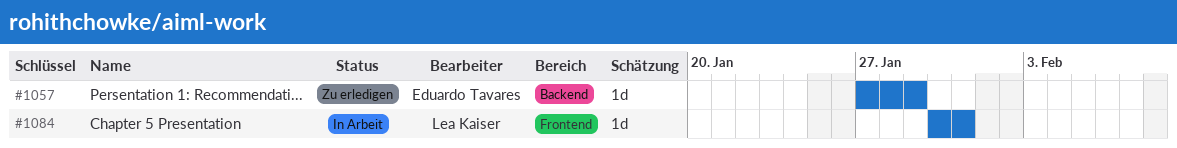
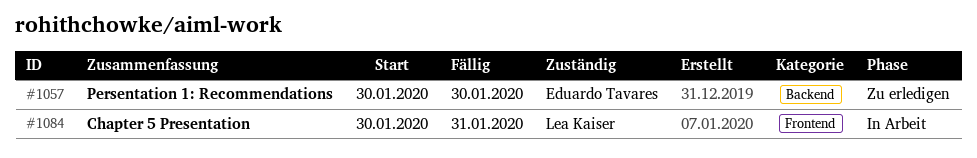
#1057, start: Jan 27 -> Jan 30
#1057, due: Jan 29 -> Jan 30

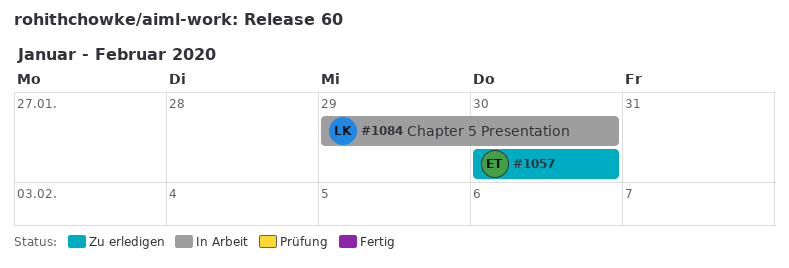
#1084, start: Jan 30 -> Jan 29
#1084, due: Jan 31 -> Jan 30

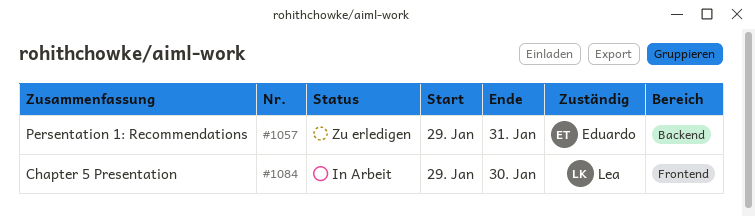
#1057, start: Jan 30 -> Jan 29
#1057, due: Jan 30 -> Jan 31

